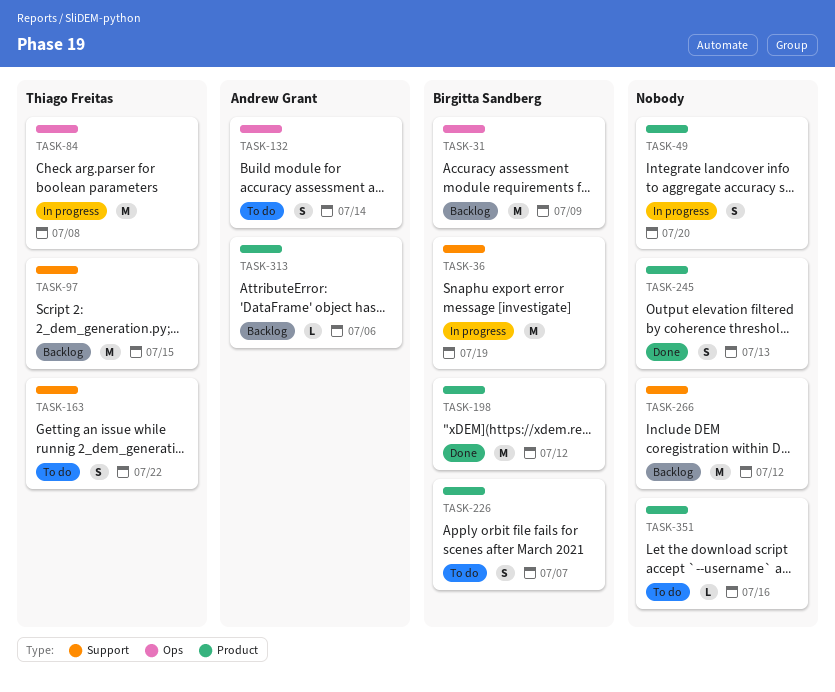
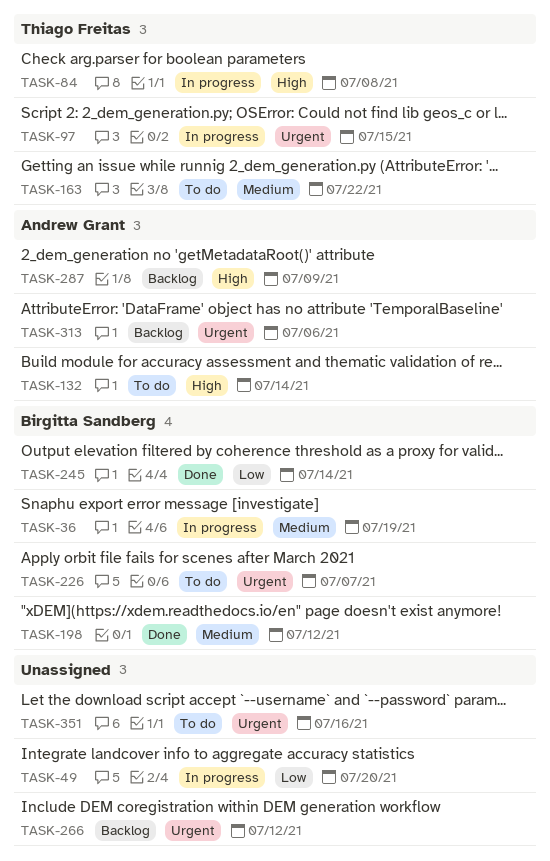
TASK-31: present -> none
TASK-97, status: Backlog -> In progress
TASK-245, owner: none -> Birgitta Sandberg
TASK-245, due: Jul 13 -> Jul 14
TASK-287: none -> present

